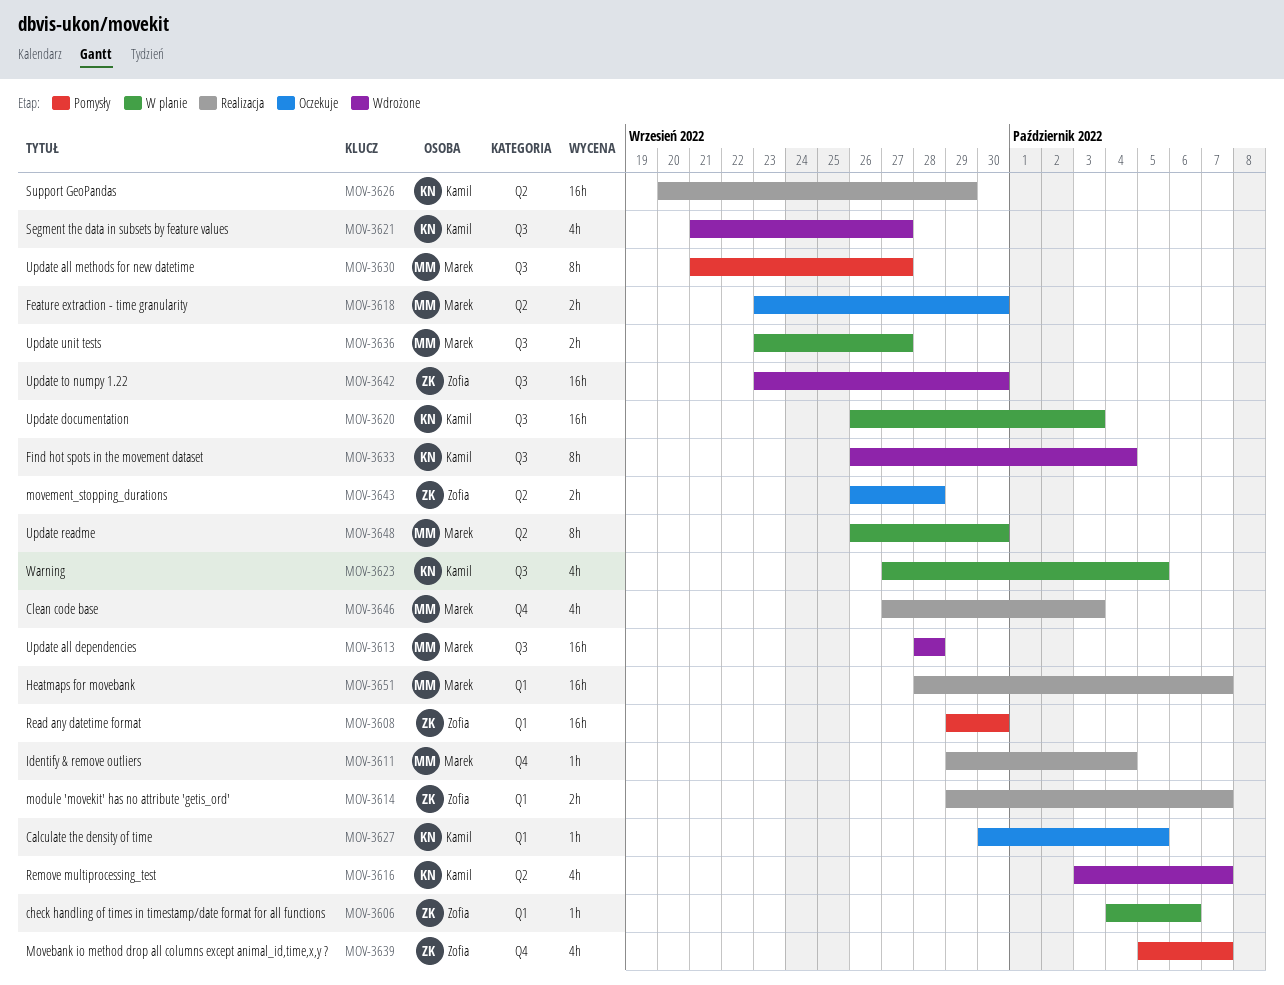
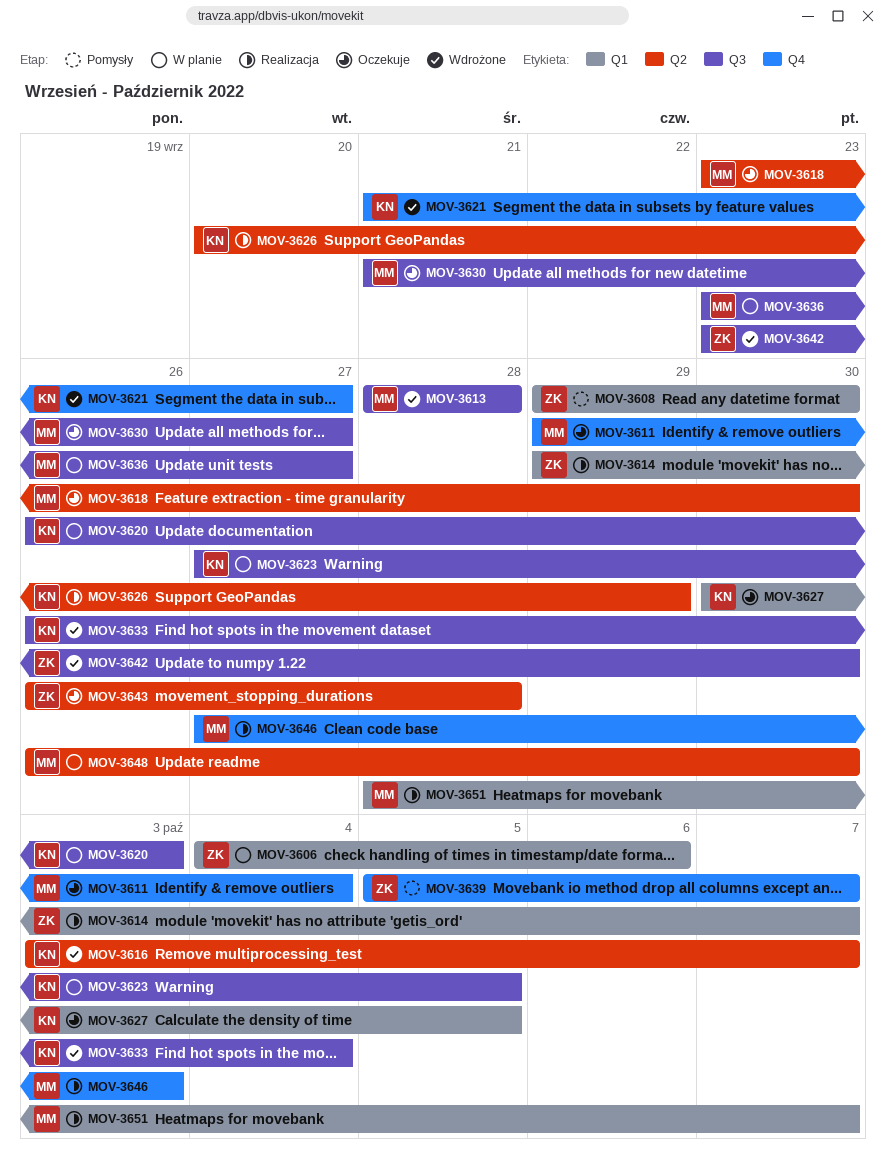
MOV-3611, status: Realizacja -> Oczekuje
MOV-3621, label: Q3 -> Q4
MOV-3630, status: Pomysły -> Oczekuje

